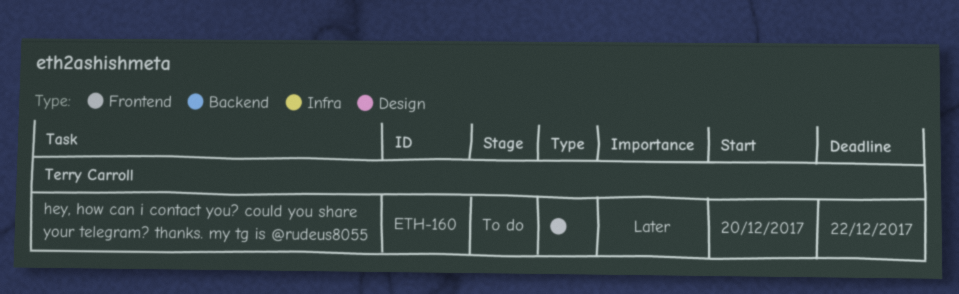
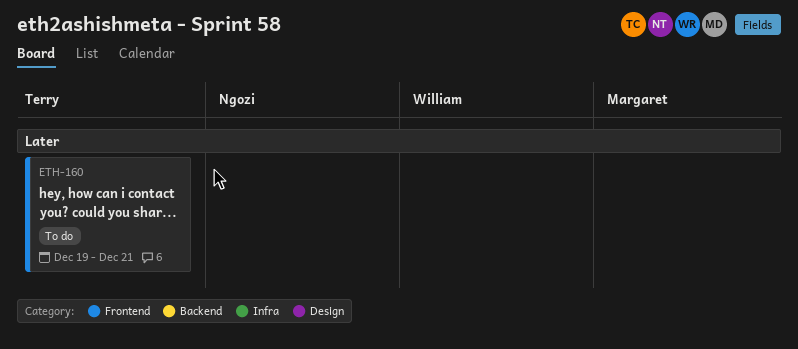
ETH-160, start: Dec 20 -> Dec 19
ETH-160, due: Dec 22 -> Dec 21

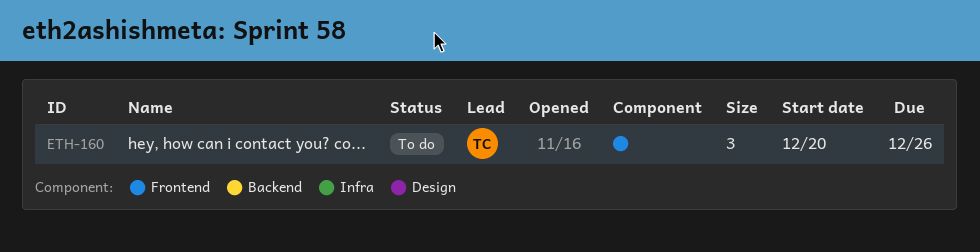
ETH-160, start: Dec 19 -> Dec 20
ETH-160, due: Dec 21 -> Dec 26

